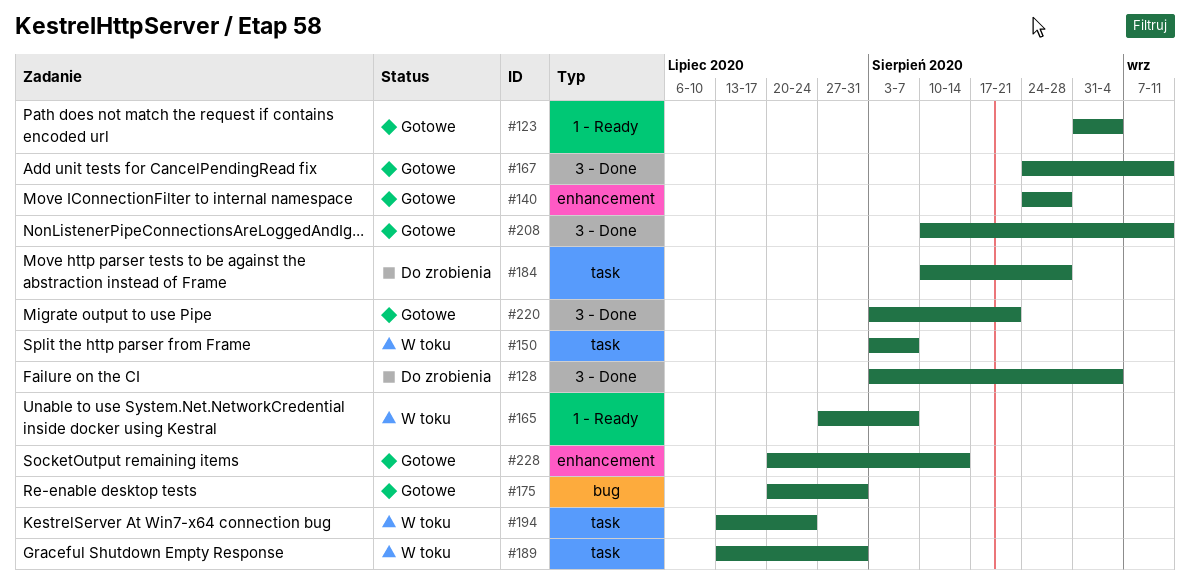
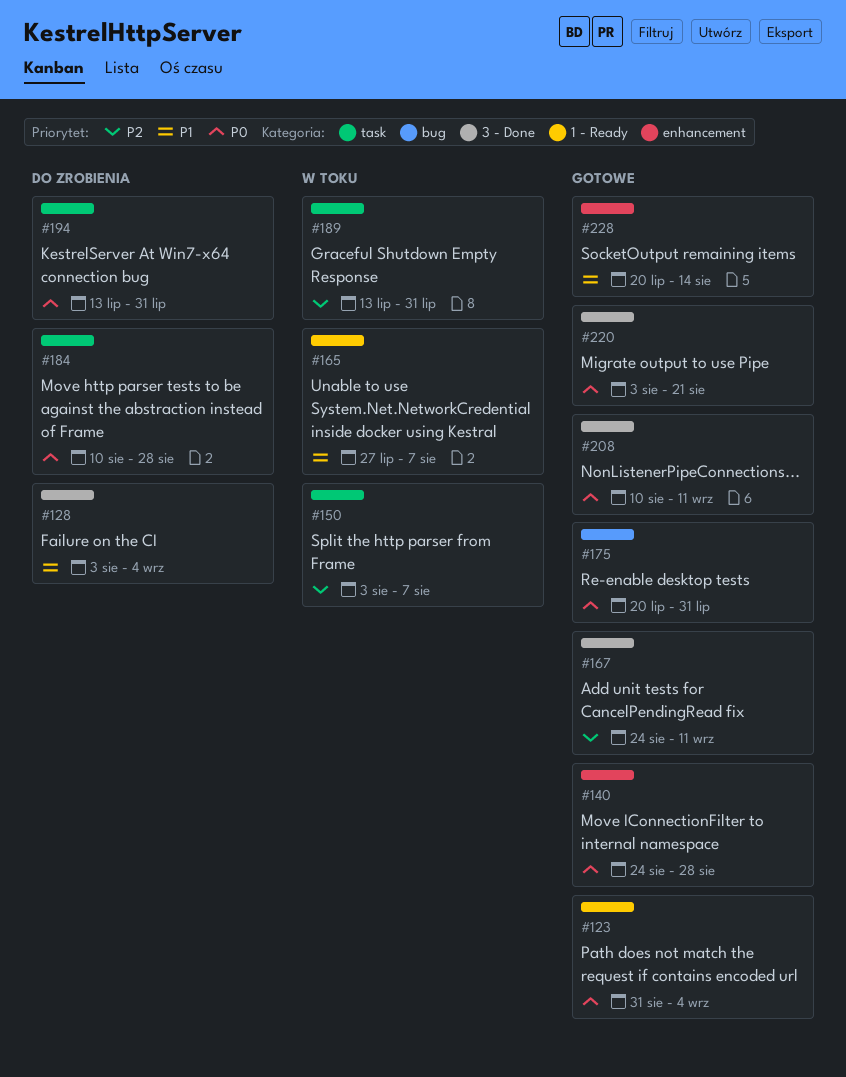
#194, status: W toku -> Do zrobienia
#194, due: Jul 24 -> Jul 31

